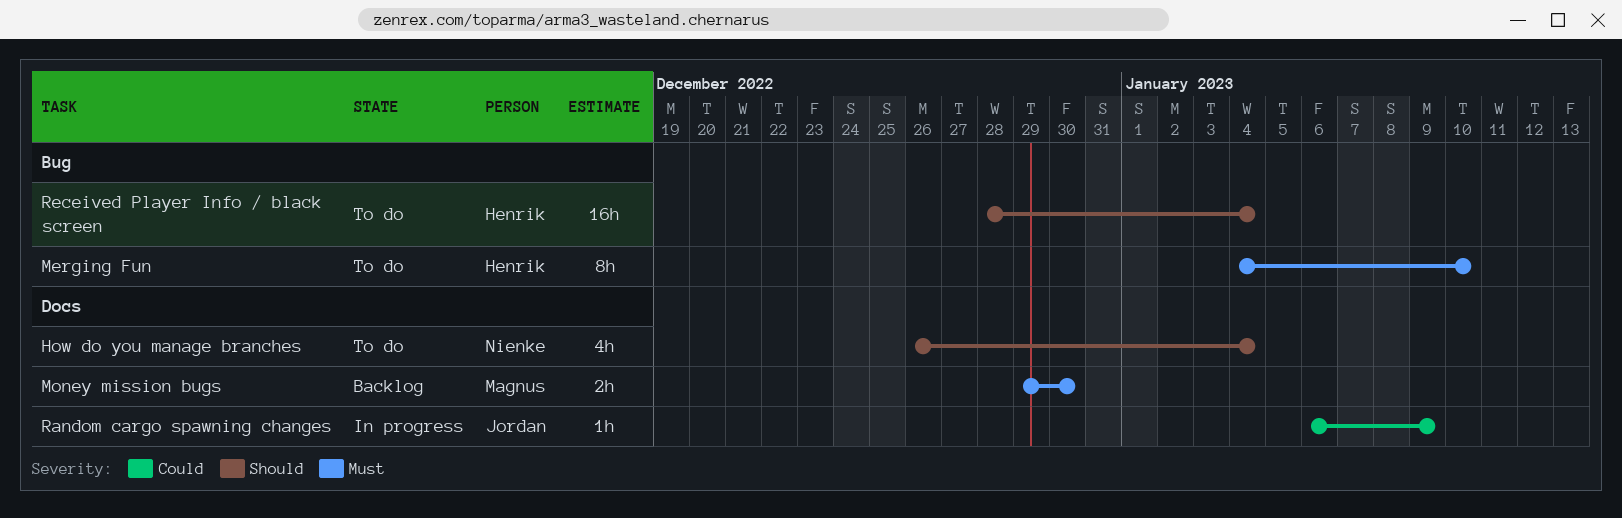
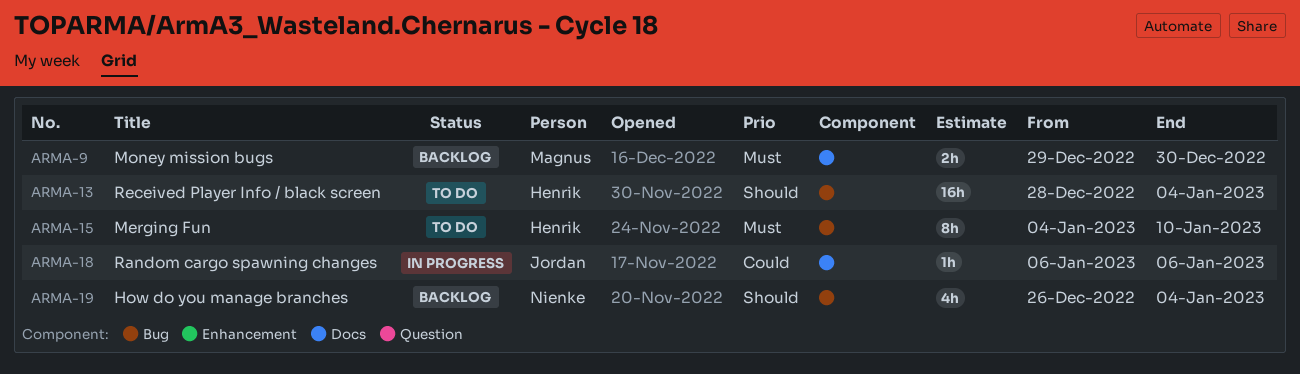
How do you manage branches, status: To do -> Backlog
How do you manage branches, label: Docs -> Bug
Random cargo spawning changes, due: Jan 9 -> Jan 6

